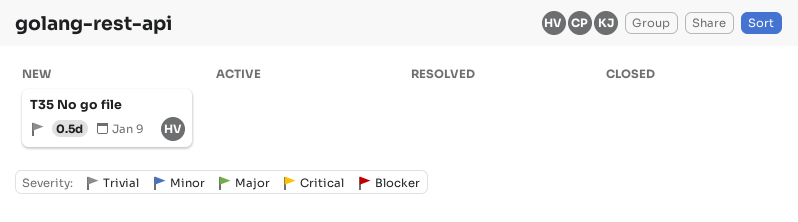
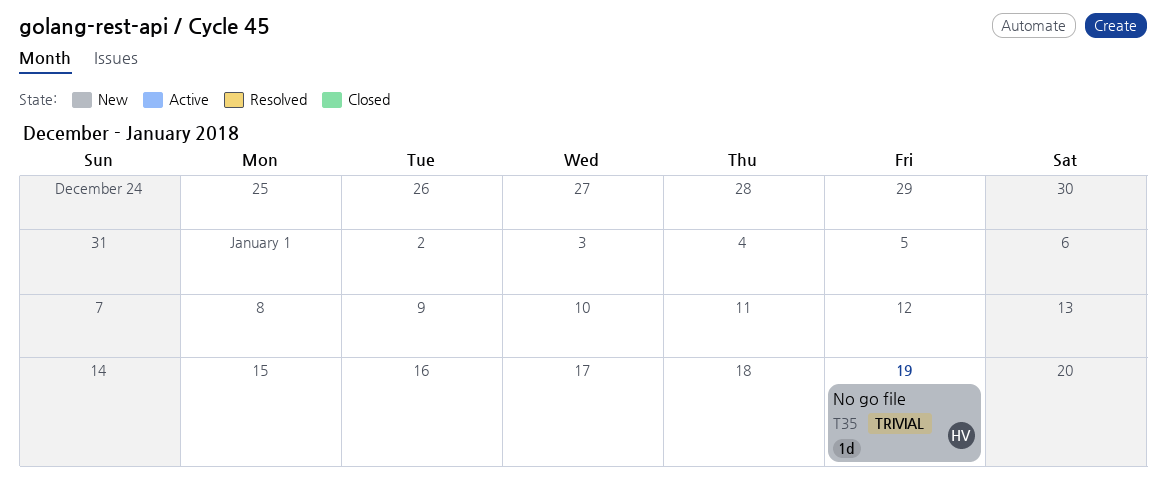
T35, estimate: 0.5d -> 1d
T35, due: Jan 9 -> Jan 19

